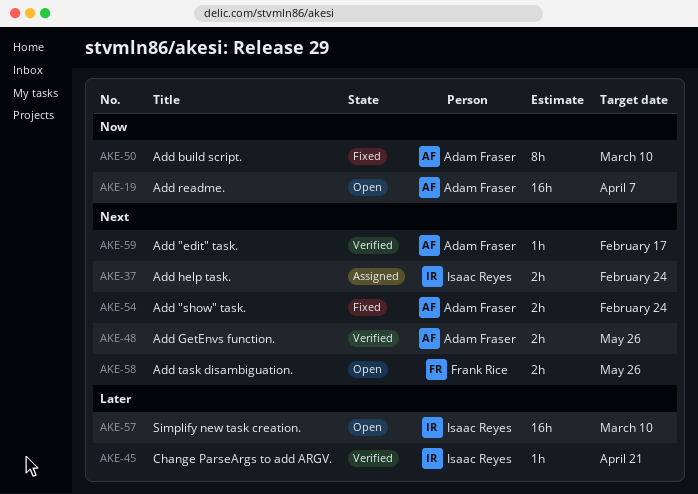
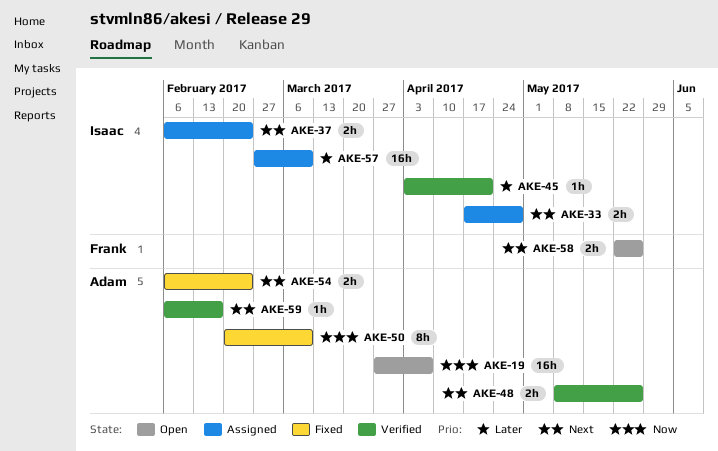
AKE-33: none -> present
AKE-57, status: Open -> Assigned

